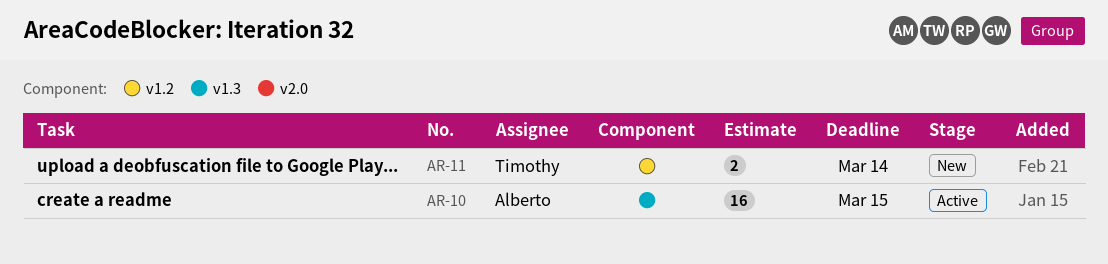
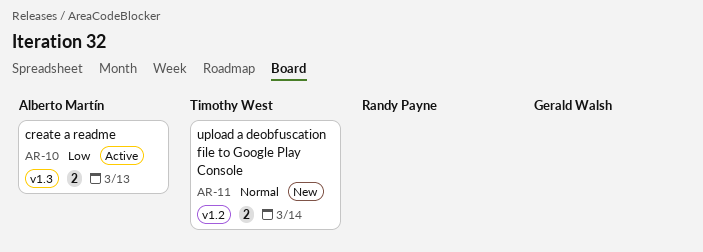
AR-10, estimate: 16 -> 2
AR-10, due: Mar 15 -> Mar 13

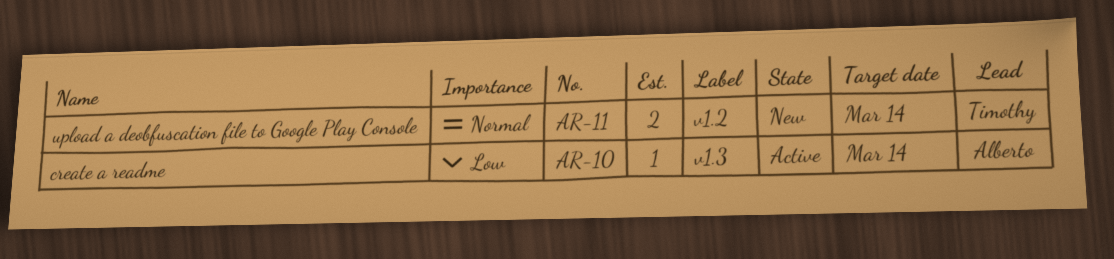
AR-10, estimate: 2 -> 1
AR-10, due: Mar 13 -> Mar 14

